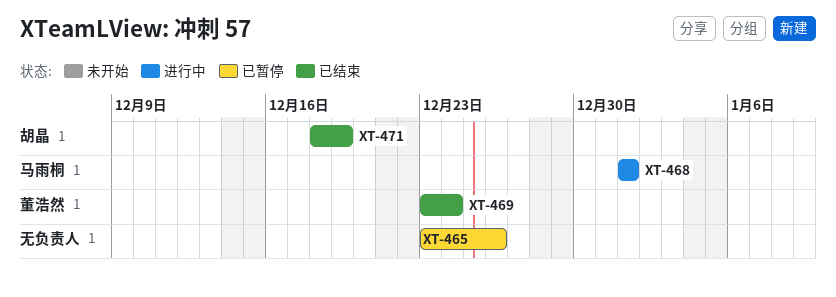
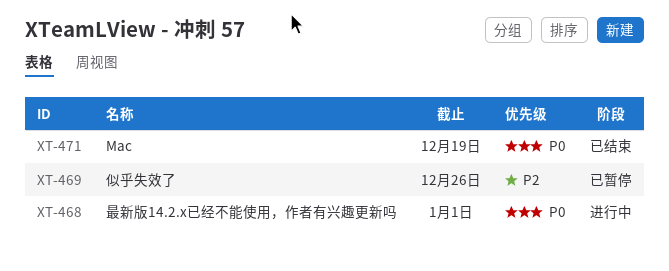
XT-465: present -> none
XT-469, status: 已结束 -> 已暂停
XT-469, due: Dec 24 -> Dec 26

